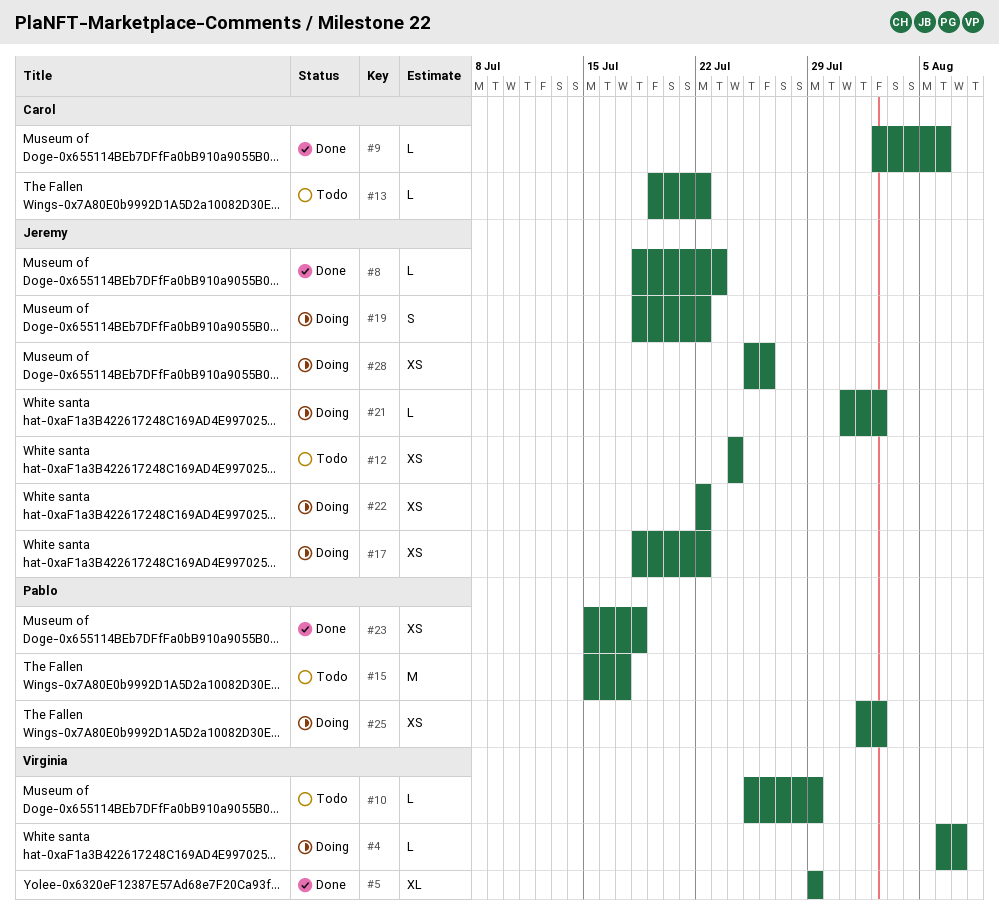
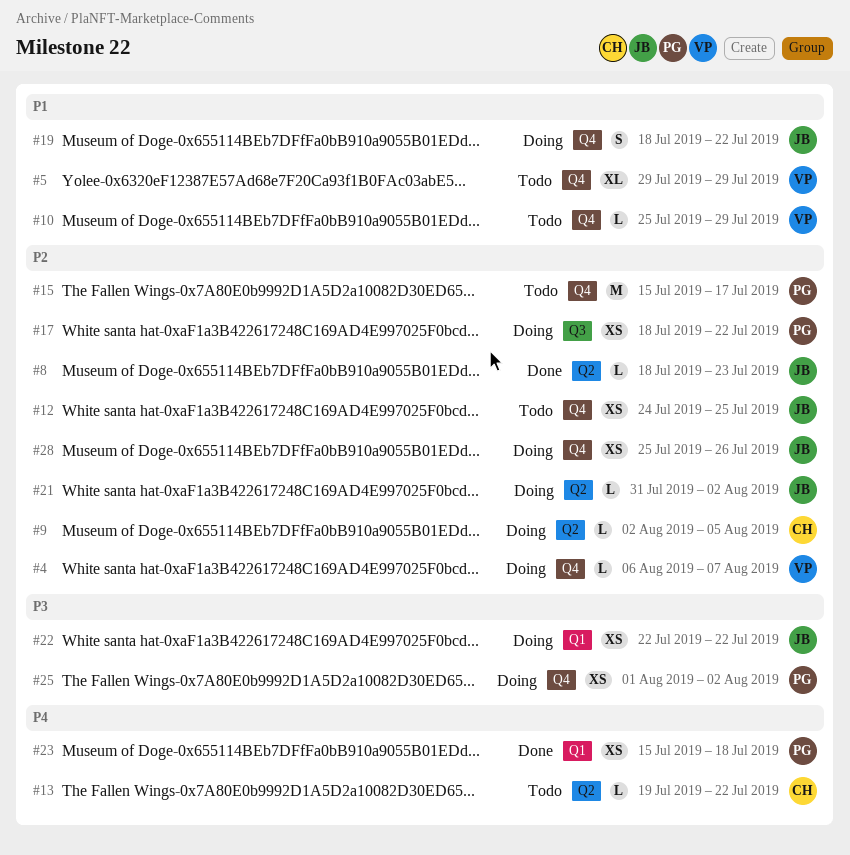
#5, status: Done -> Todo
#9, status: Done -> Doing
#9, due: Aug 6 -> Aug 5
#12, due: Jul 24 -> Jul 25
#17, owner: Jeremy -> Pablo

